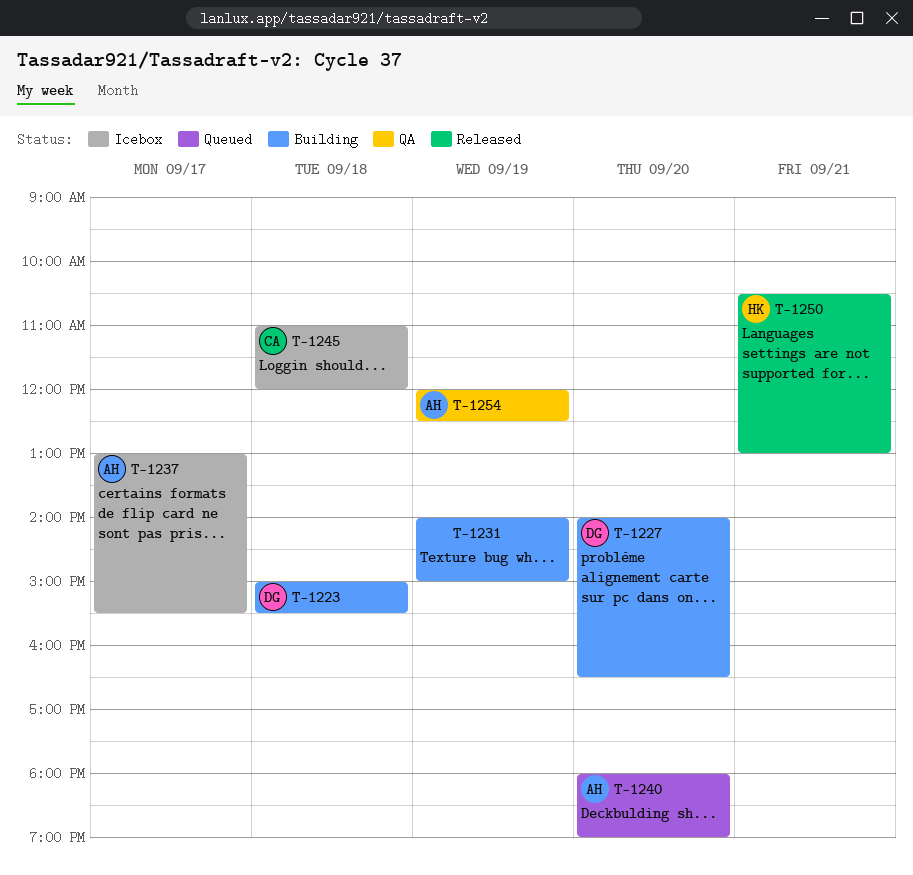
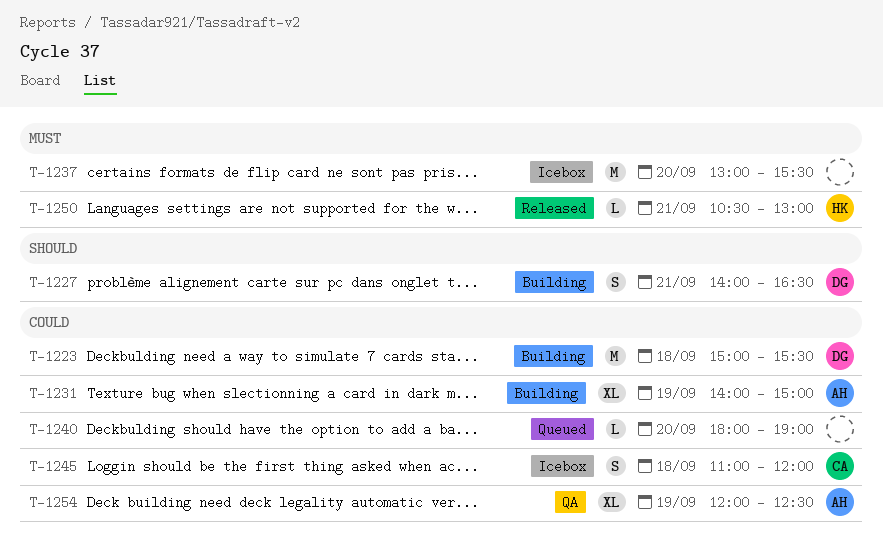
T-1227, day: Sep 20 -> Sep 21
T-1231, owner: none -> AH
T-1237, owner: AH -> none
T-1237, day: Sep 17 -> Sep 20
T-1240, owner: AH -> none

